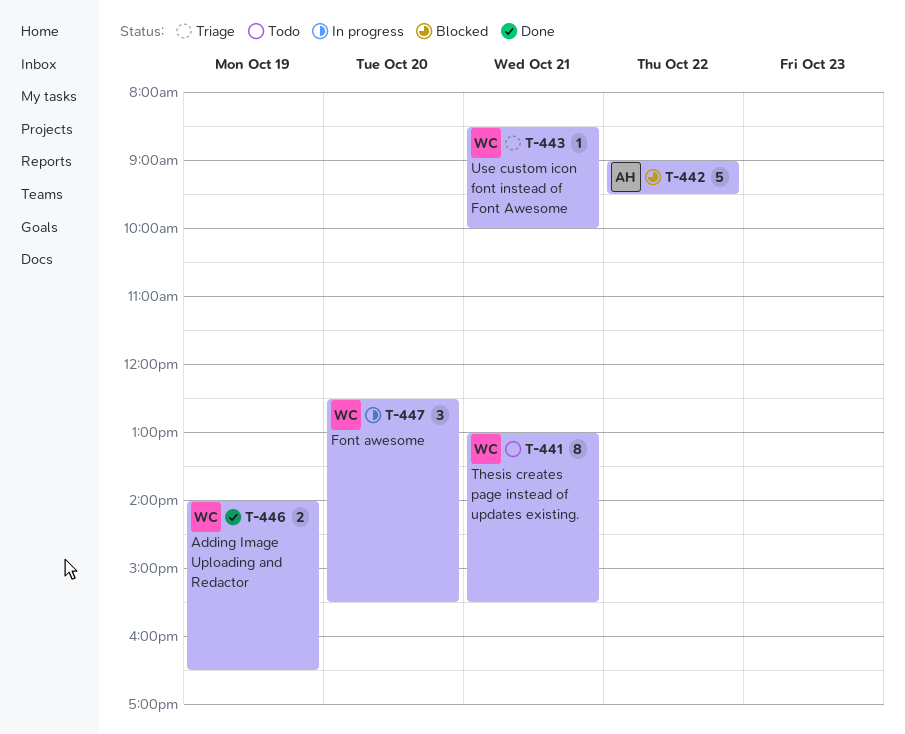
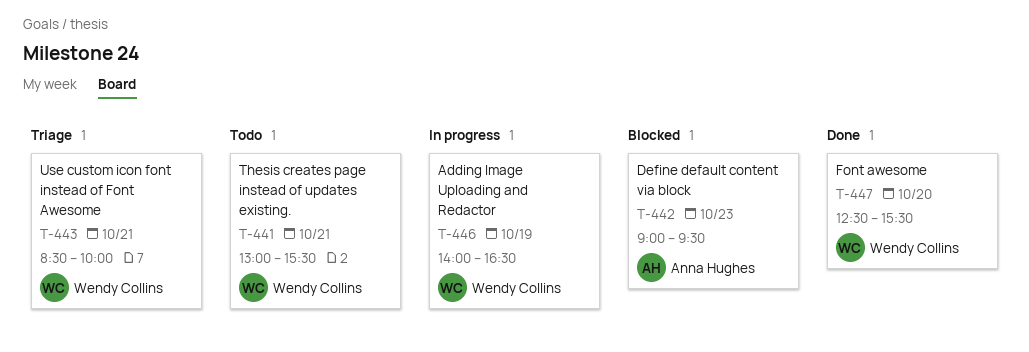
T-442, day: Oct 22 -> Oct 23
T-446, status: Done -> In progress
T-447, status: In progress -> Done

